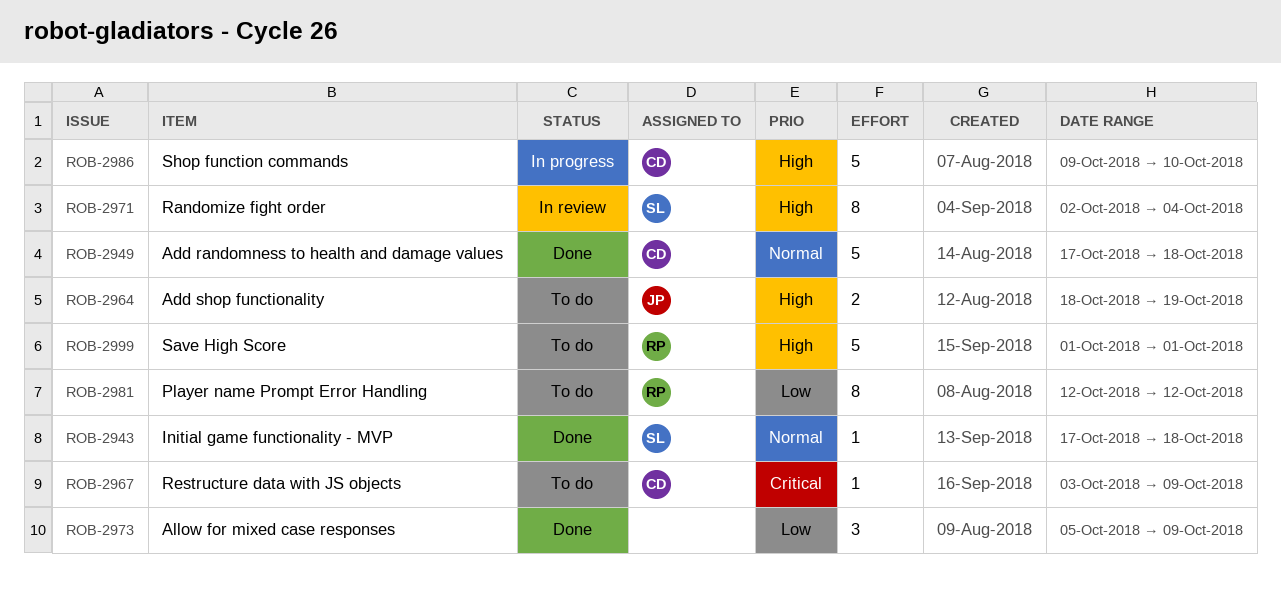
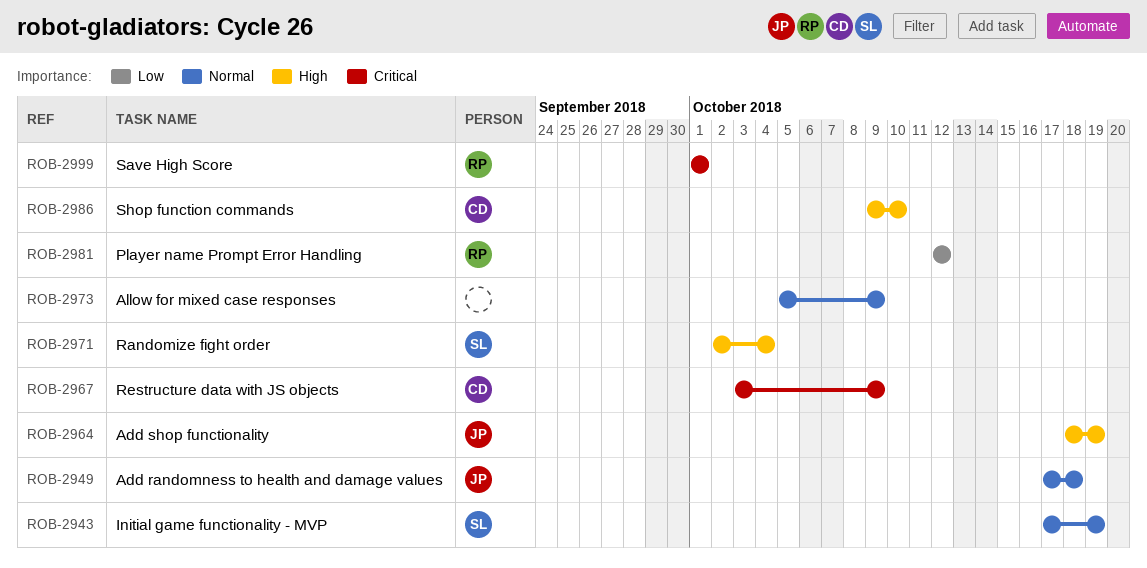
ROB-2943, due: Oct 18 -> Oct 19
ROB-2949, owner: CD -> JP
ROB-2973, priority: Low -> Normal
ROB-2999, priority: High -> Critical

